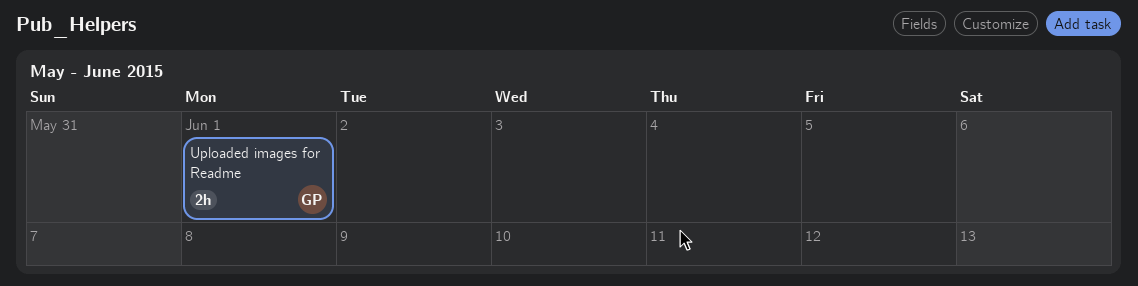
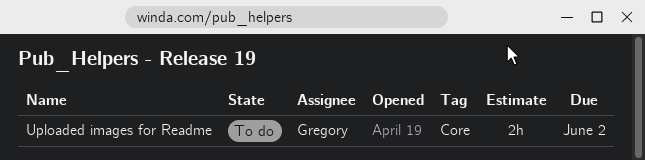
Uploaded images for Readme, due: Jun 1 -> Jun 2

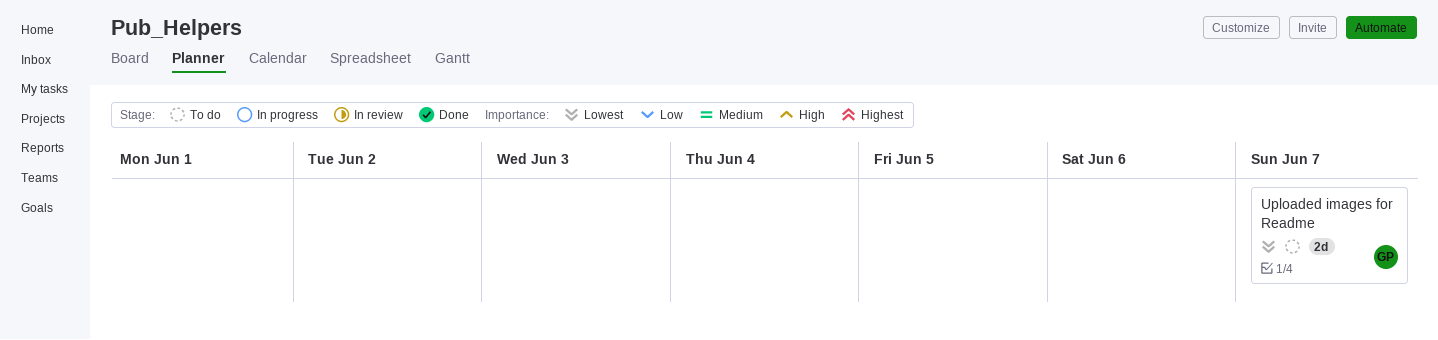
Uploaded images for Readme, estimate: 2h -> 2d
Uploaded images for Readme, due: Jun 2 -> Jun 7

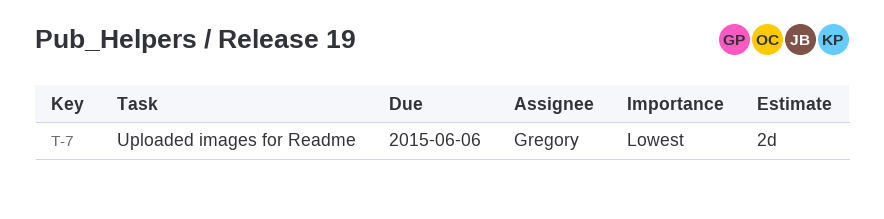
Uploaded images for Readme, due: Jun 7 -> Jun 6

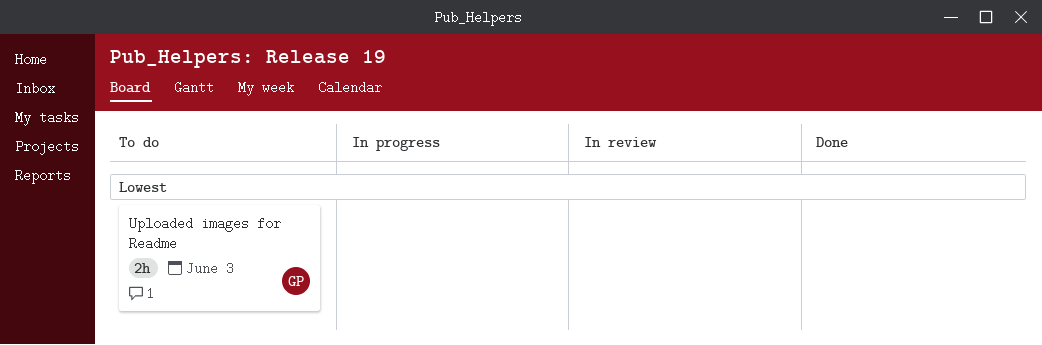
Uploaded images for Readme, estimate: 2d -> 2h
Uploaded images for Readme, due: Jun 6 -> Jun 3

